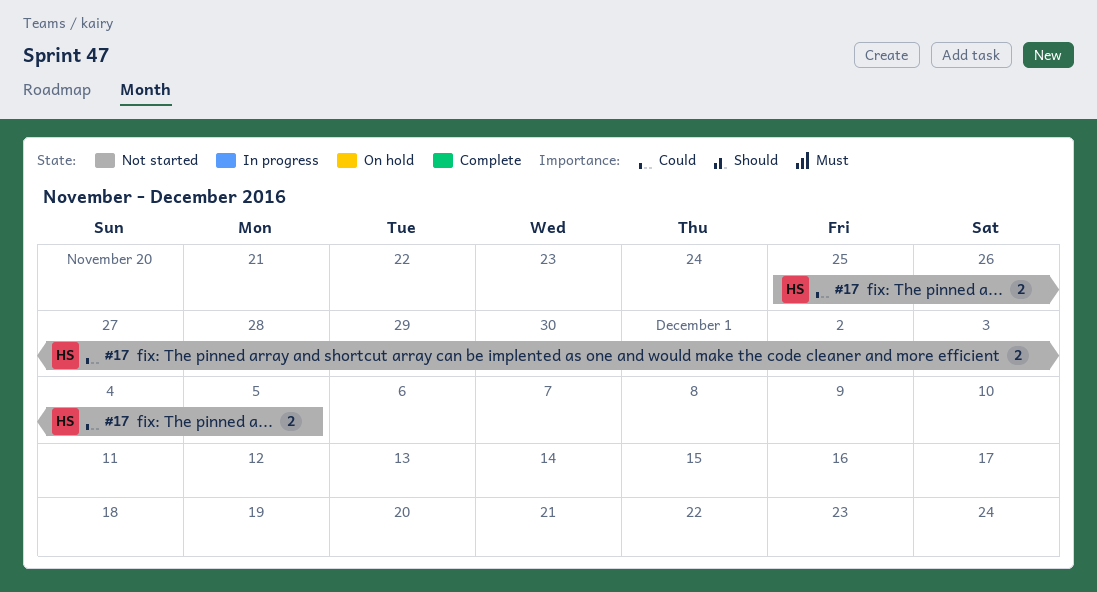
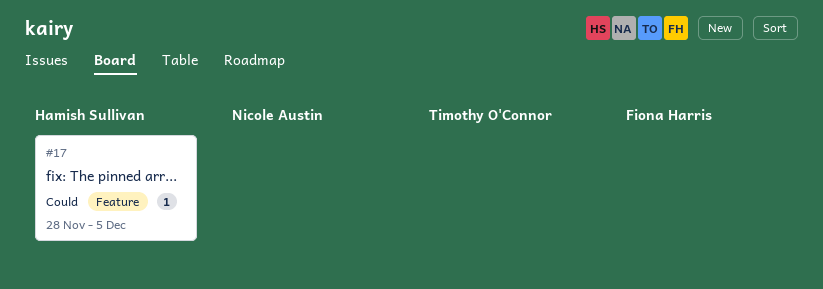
#17, estimate: 2 -> 1
#17, start: Nov 25 -> Nov 28

